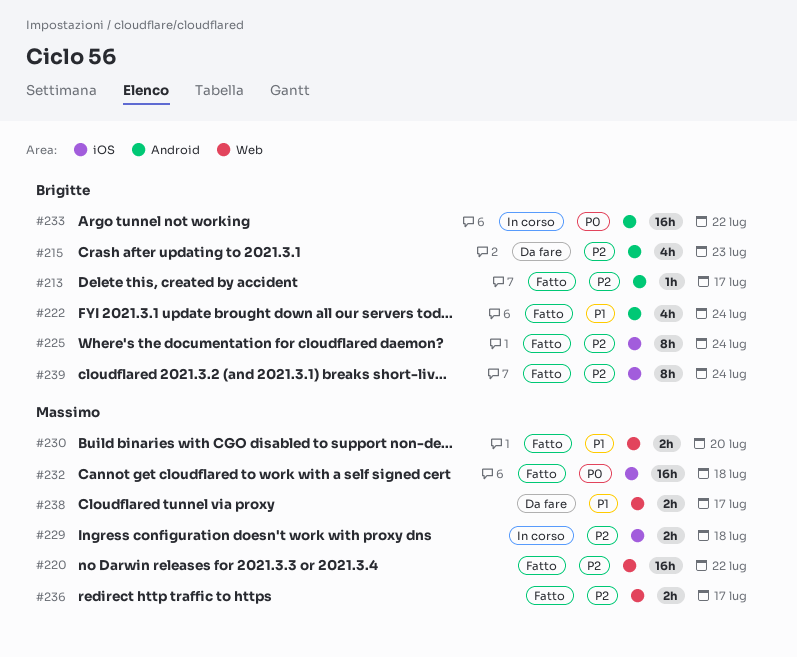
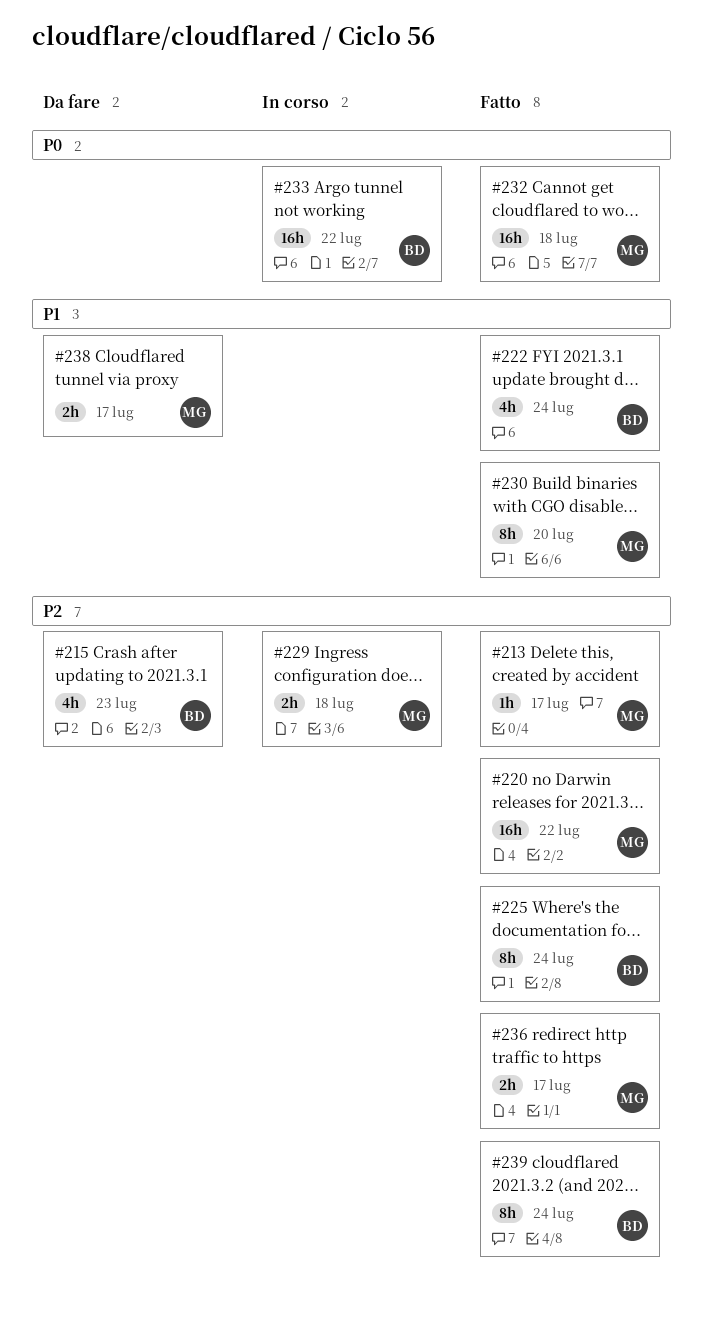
#213, owner: Brigitte -> Massimo
#230, estimate: 2h -> 8h

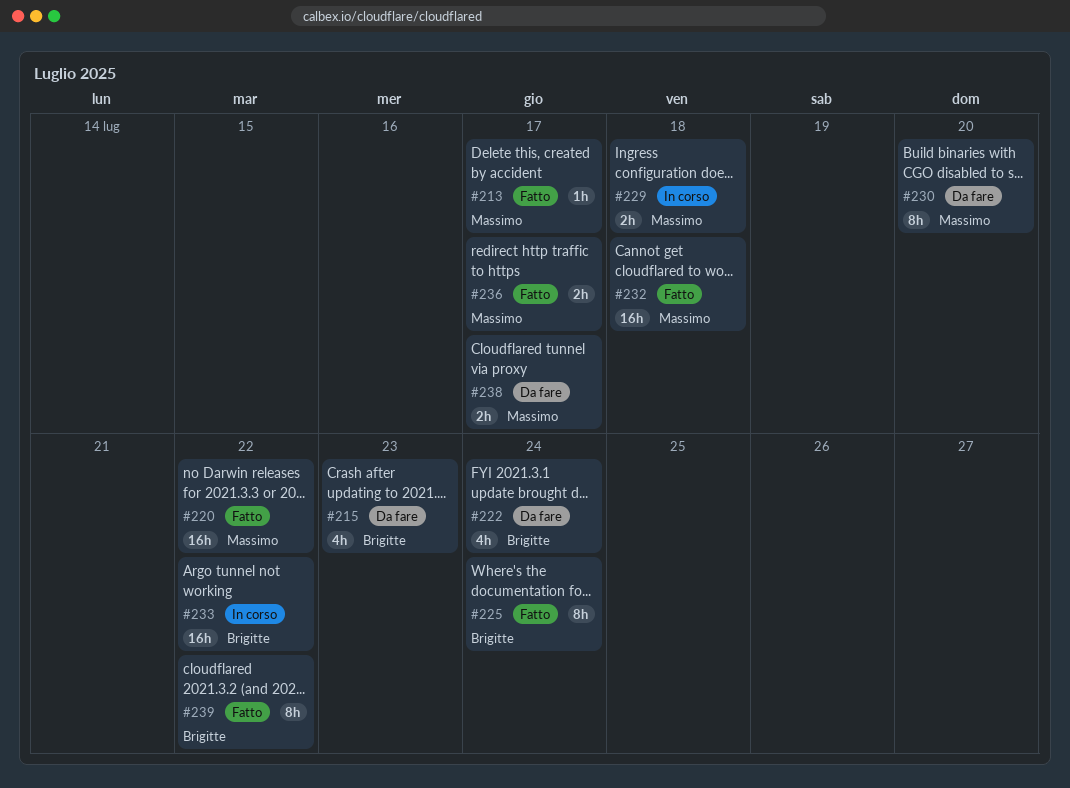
#222, status: Fatto -> Da fare
#230, status: Fatto -> Da fare
#239, due: Jul 24 -> Jul 22

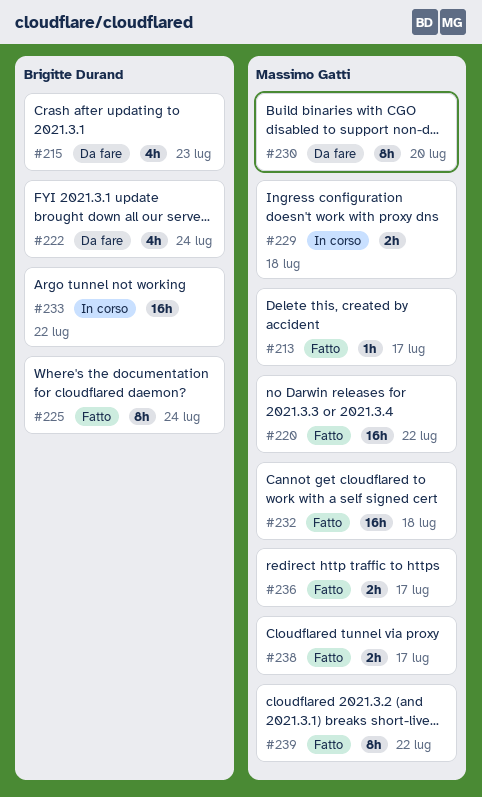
#238, status: Da fare -> Fatto
#239, owner: Brigitte Durand -> Massimo Gatti

